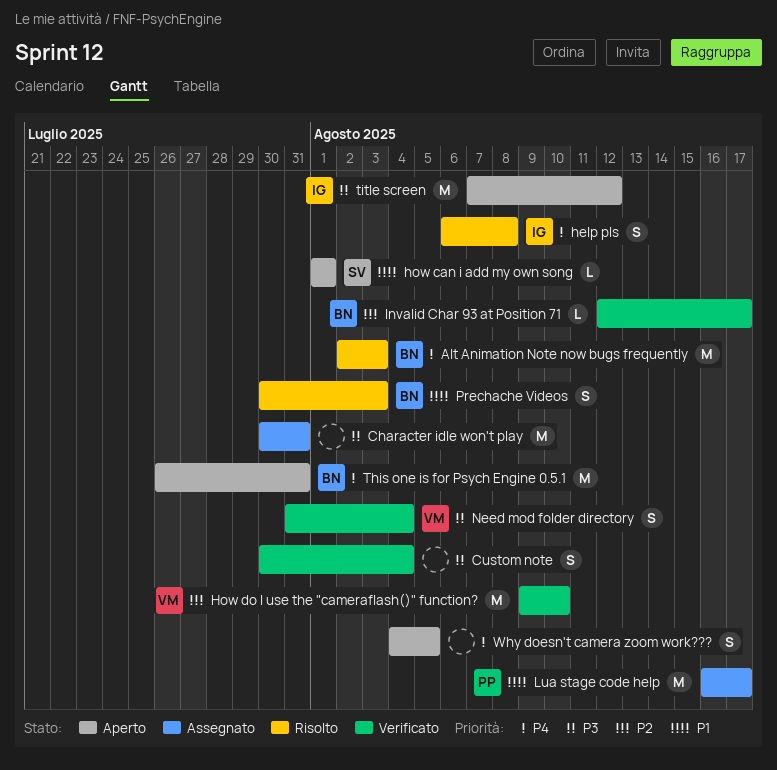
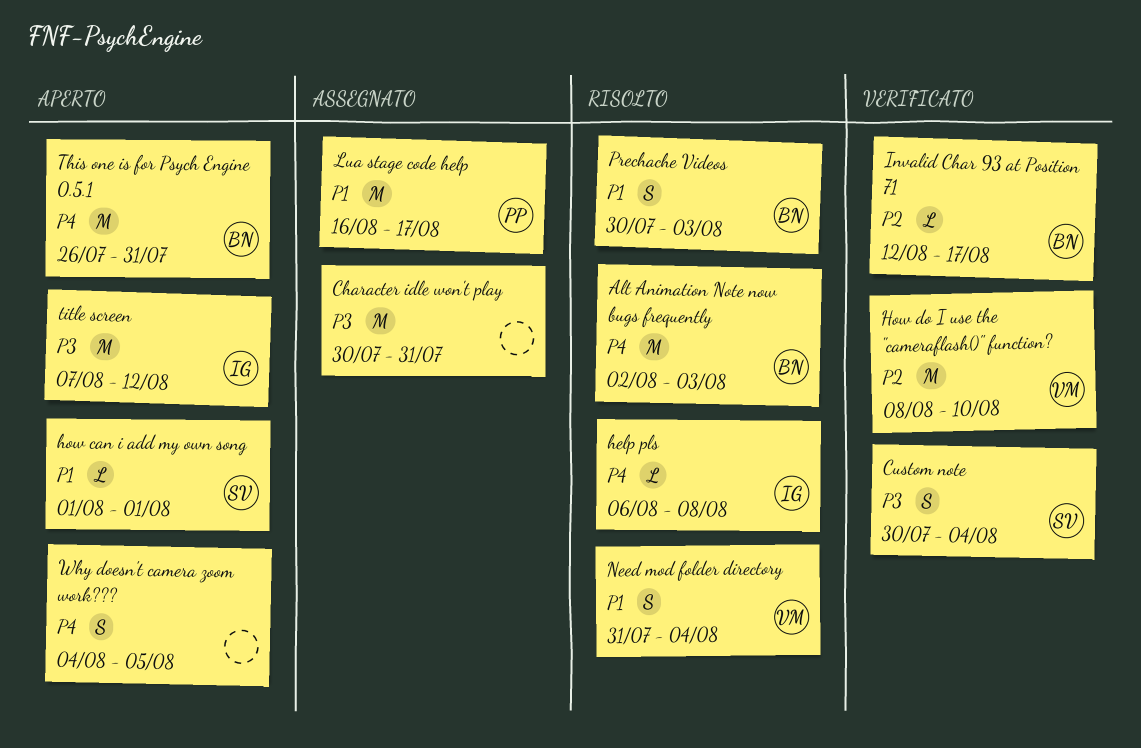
Custom note, owner: none -> SV
help pls, estimate: S -> L
How do I use the "cameraflash()" function?, start: Aug 9 -> Aug 8
Need mod folder directory, status: Verificato -> Risolto
Need mod folder directory, priority: P3 -> P1

